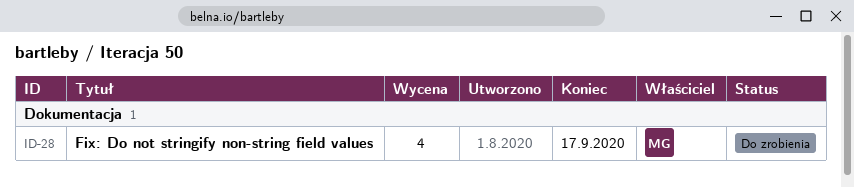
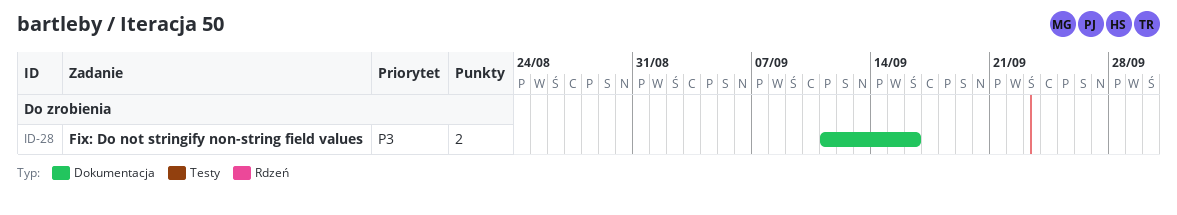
ID-28, estimate: 4 -> 2
ID-28, due: Sep 17 -> Sep 16

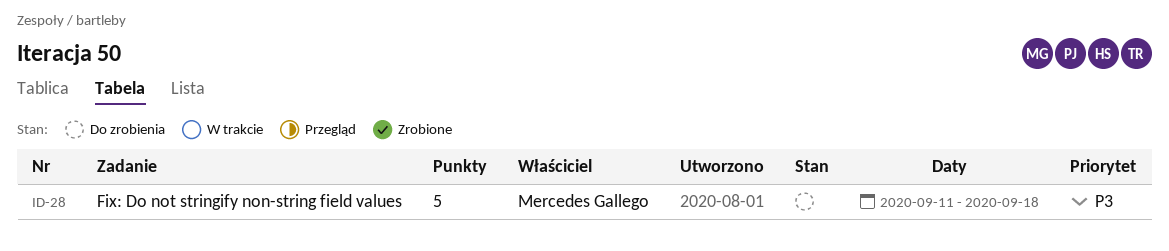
ID-28, estimate: 2 -> 5
ID-28, due: Sep 16 -> Sep 18

